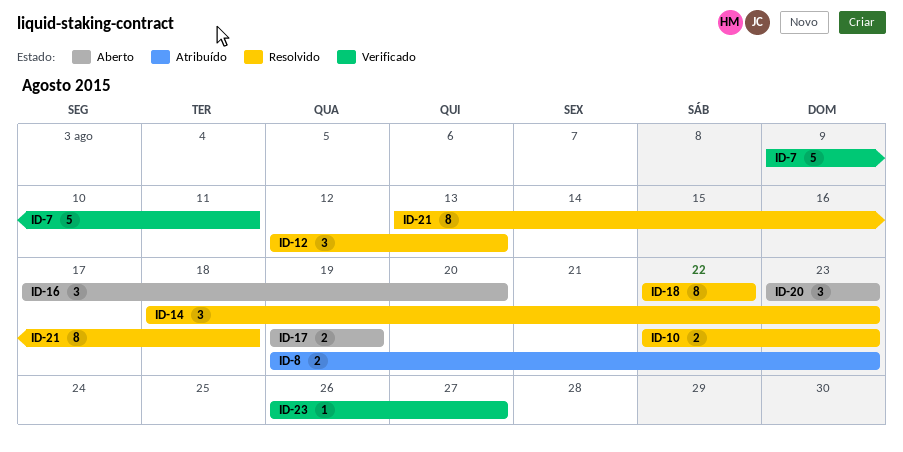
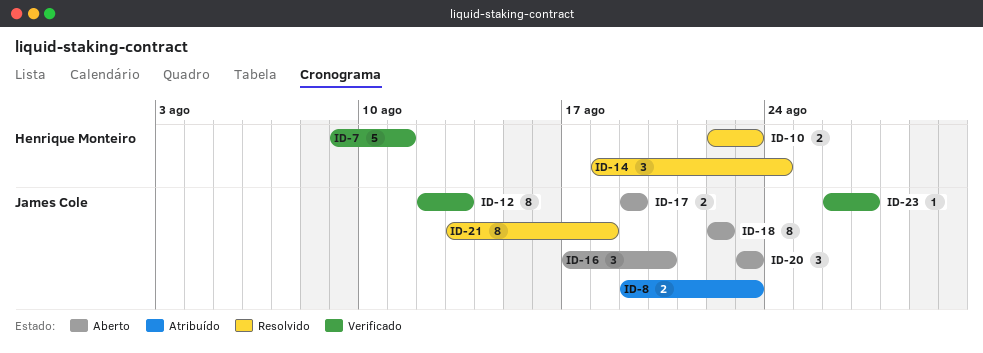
ID-12, status: Resolvido -> Verificado
ID-12, estimate: 3 -> 8
ID-14, due: Aug 23 -> Aug 24
ID-18, status: Resolvido -> Aberto

